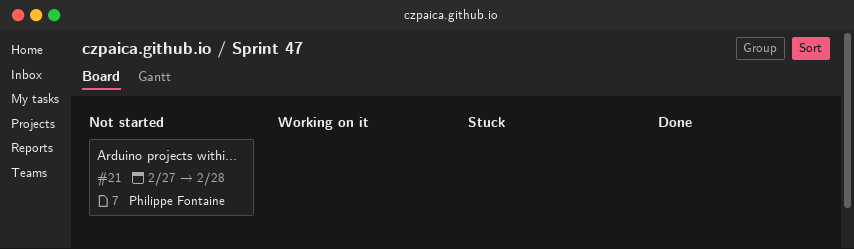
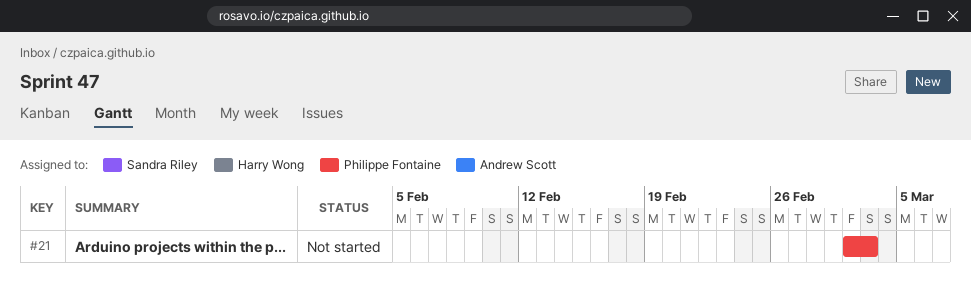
#21, start: Feb 27 -> Mar 2
#21, due: Feb 28 -> Mar 3

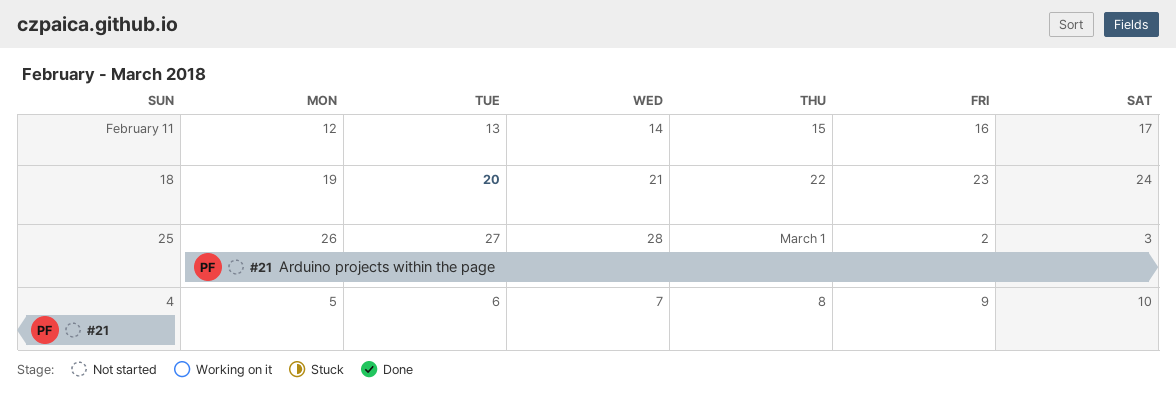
#21, start: Mar 2 -> Feb 26
#21, due: Mar 3 -> Mar 4

